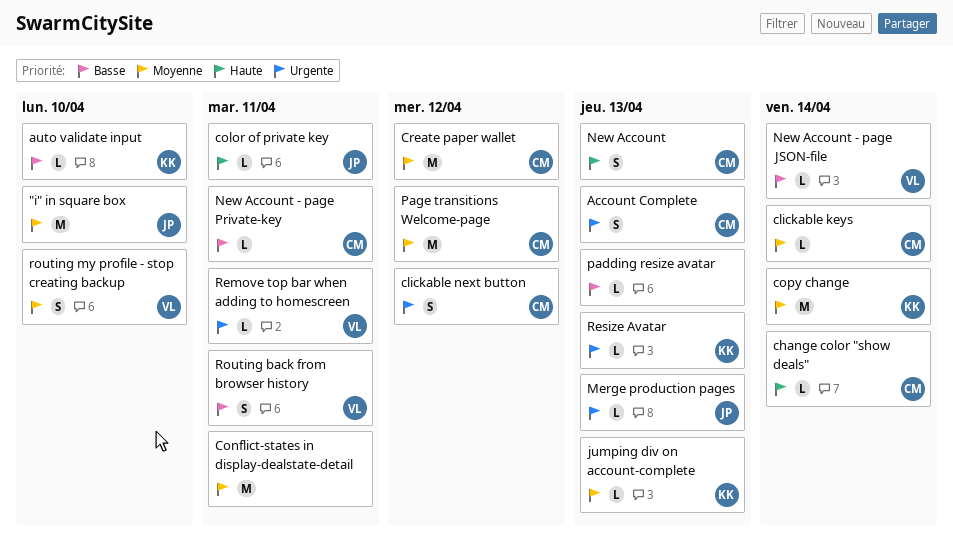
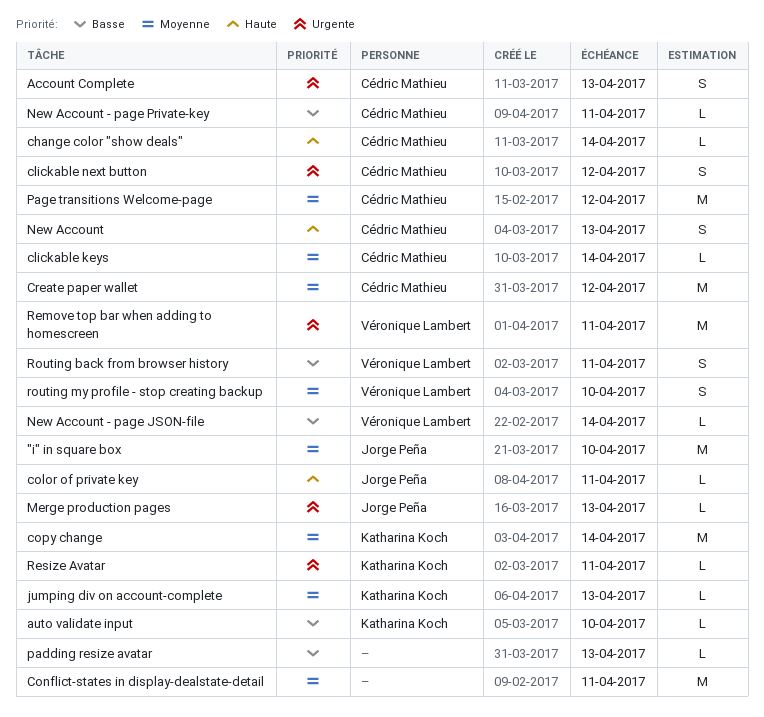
Remove top bar when adding to homescreen, estimate: L -> M
Resize Avatar, due: Apr 13 -> Apr 11

